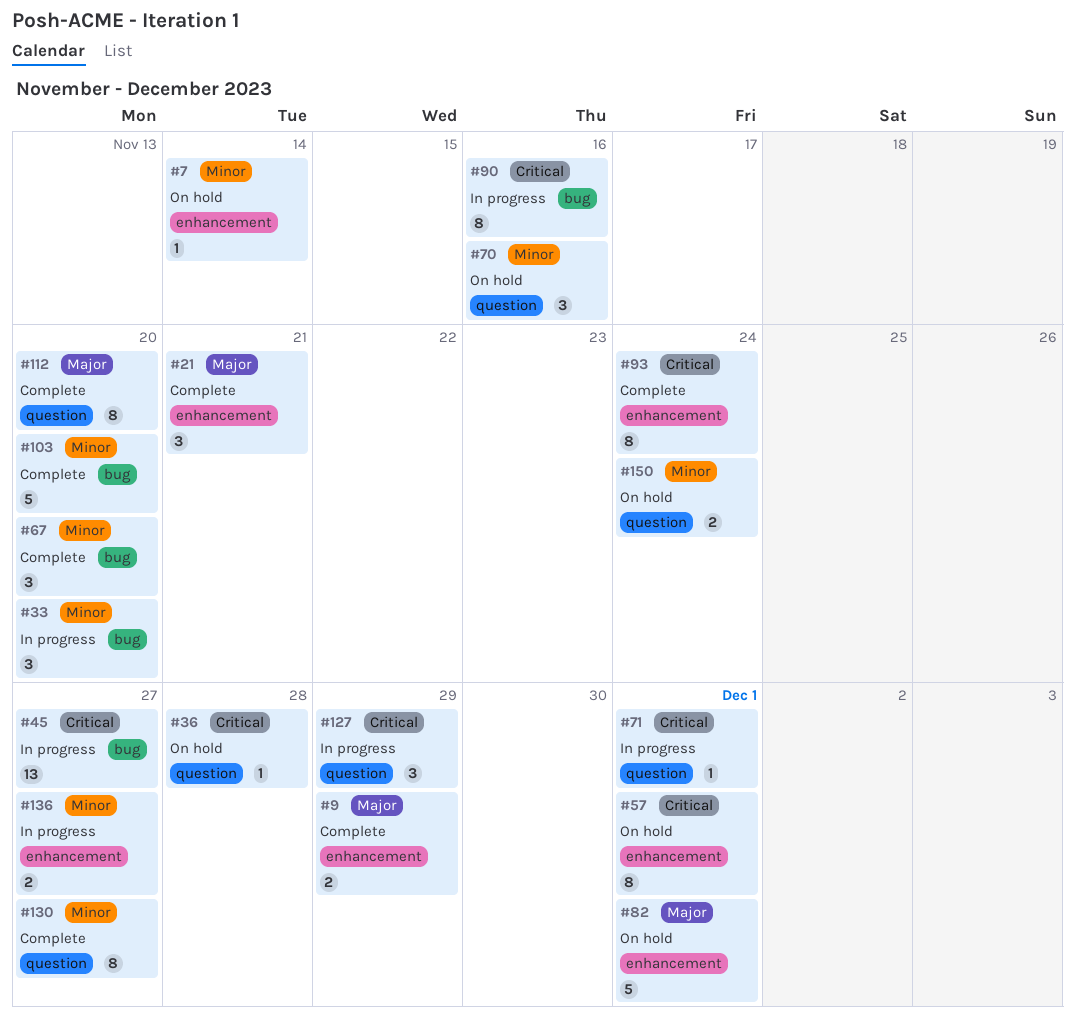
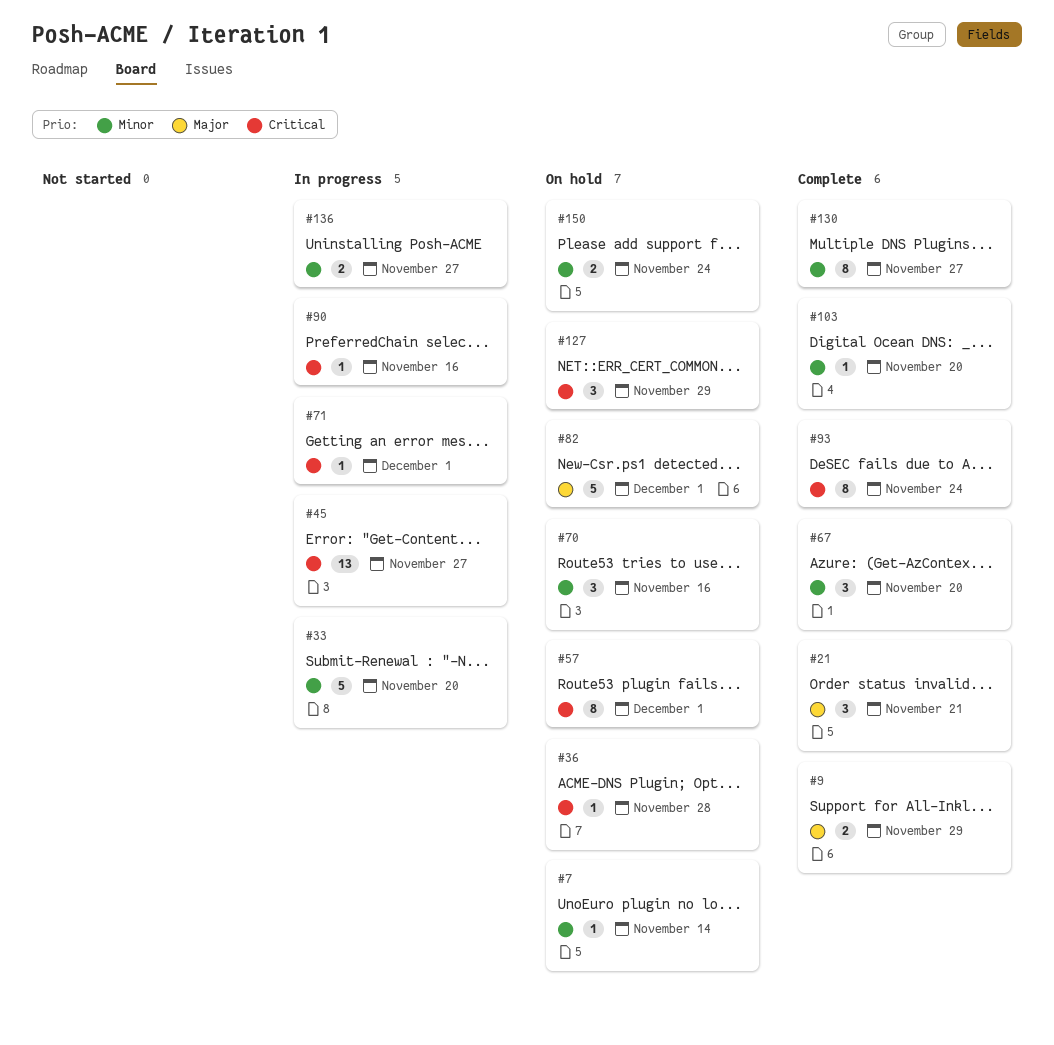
#33, estimate: 3 -> 5
#90, estimate: 8 -> 1
#103, estimate: 5 -> 1
#112: present -> none
#127, status: In progress -> On hold

